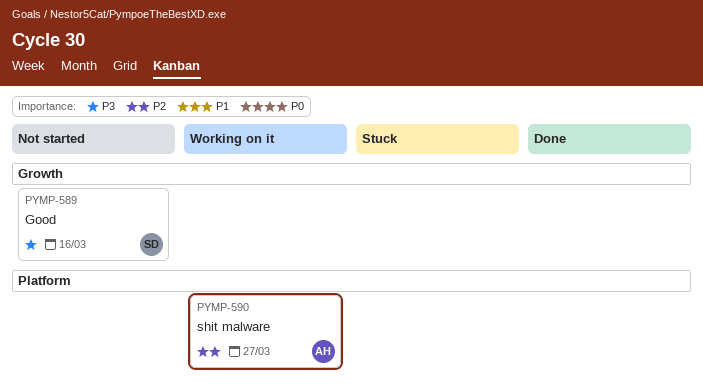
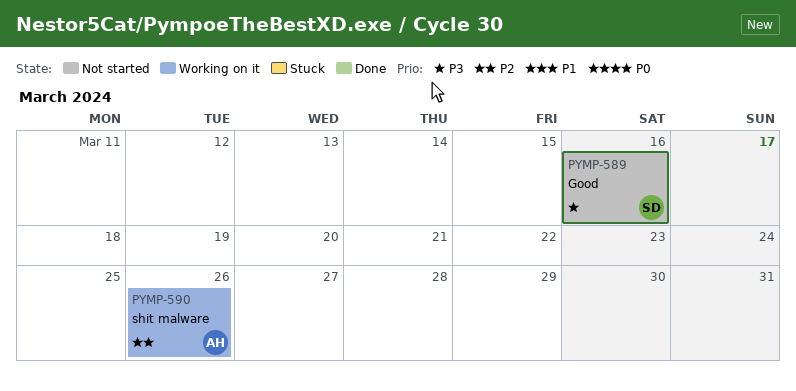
PYMP-590, due: Mar 27 -> Mar 26

